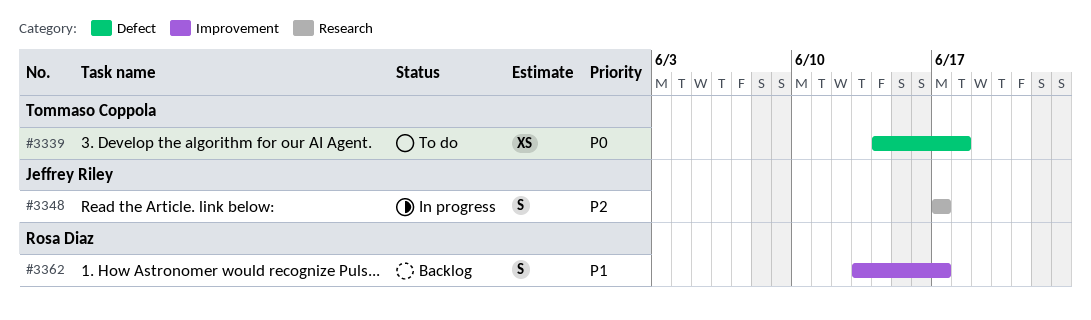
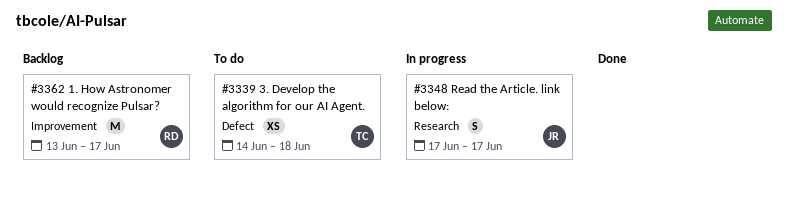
#3362, estimate: S -> M

